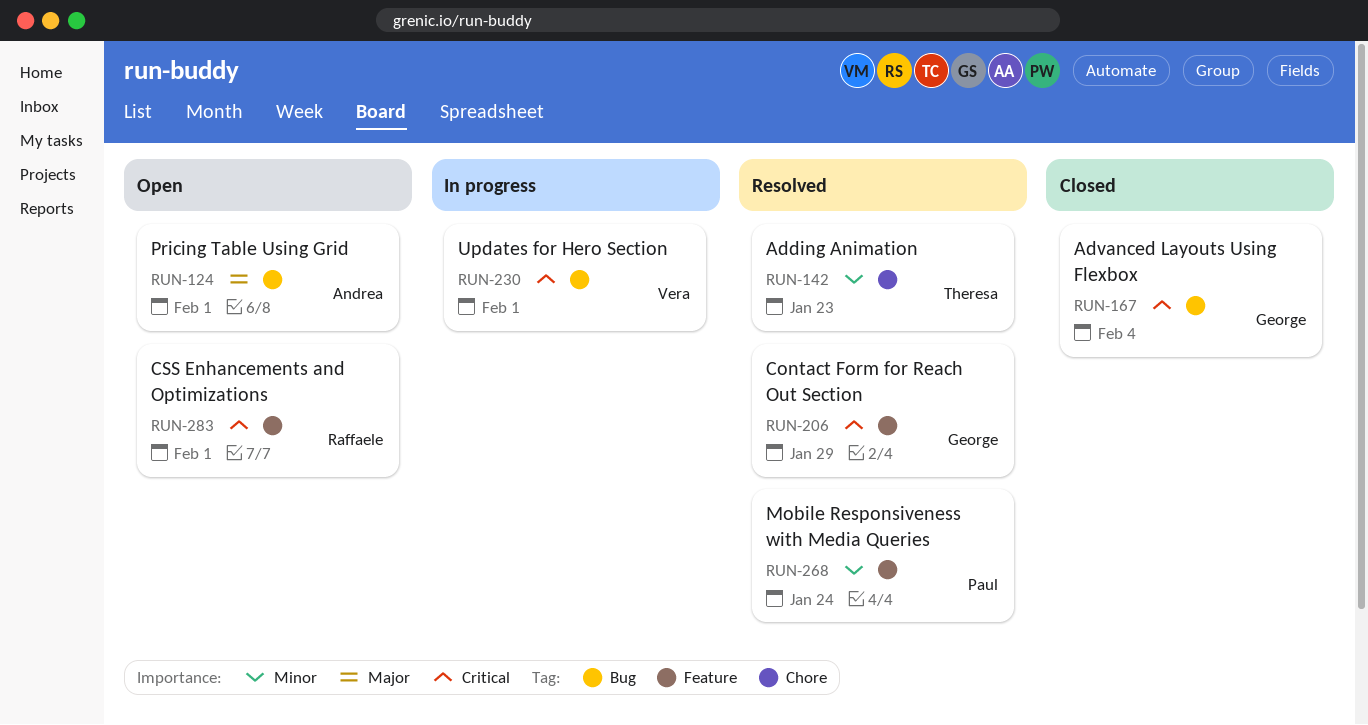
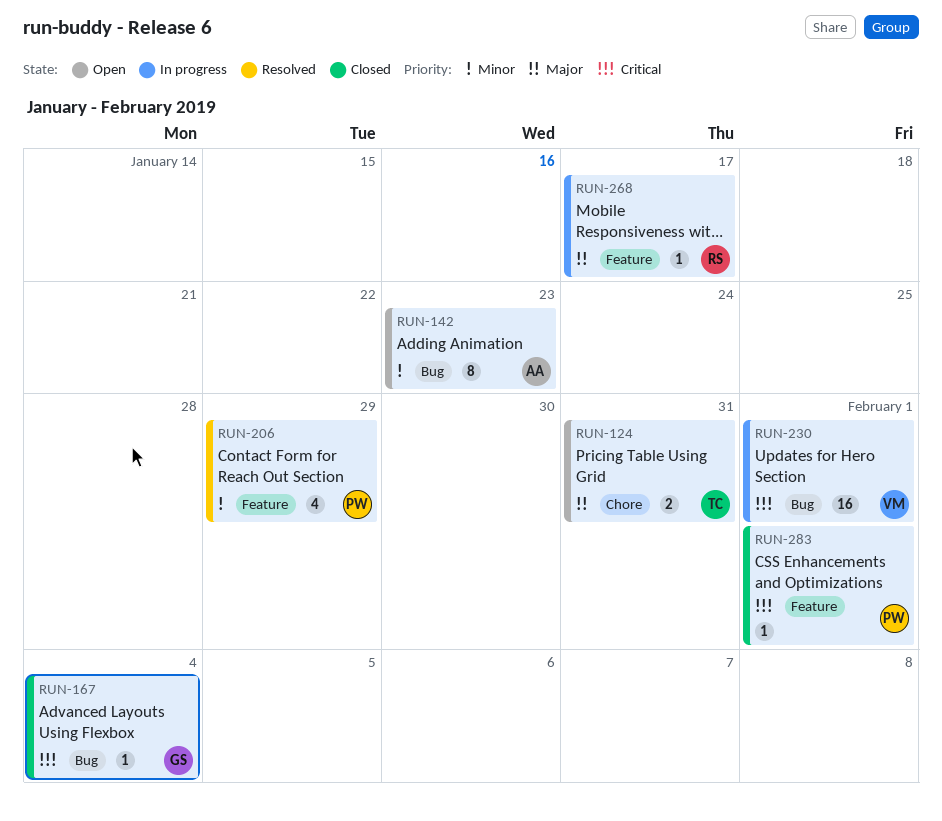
RUN-124, owner: Andrea -> Theresa
RUN-124, label: Bug -> Chore
RUN-124, due: Feb 1 -> Jan 31
RUN-142, status: Resolved -> Open
RUN-142, owner: Theresa -> Andrea
RUN-142, label: Chore -> Bug
RUN-206, owner: George -> Paul
RUN-206, priority: Critical -> Minor
RUN-268, status: Resolved -> In progress
RUN-268, owner: Paul -> Raffaele
RUN-268, priority: Minor -> Major
RUN-268, due: Jan 24 -> Jan 17
RUN-283, status: Open -> Closed
RUN-283, owner: Raffaele -> Paul

